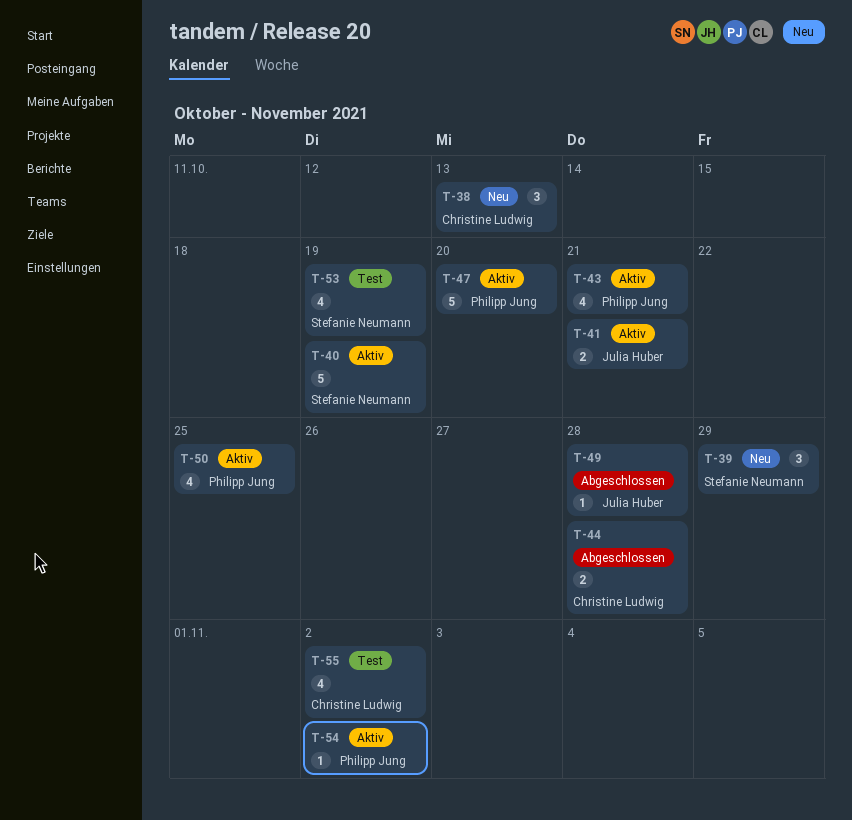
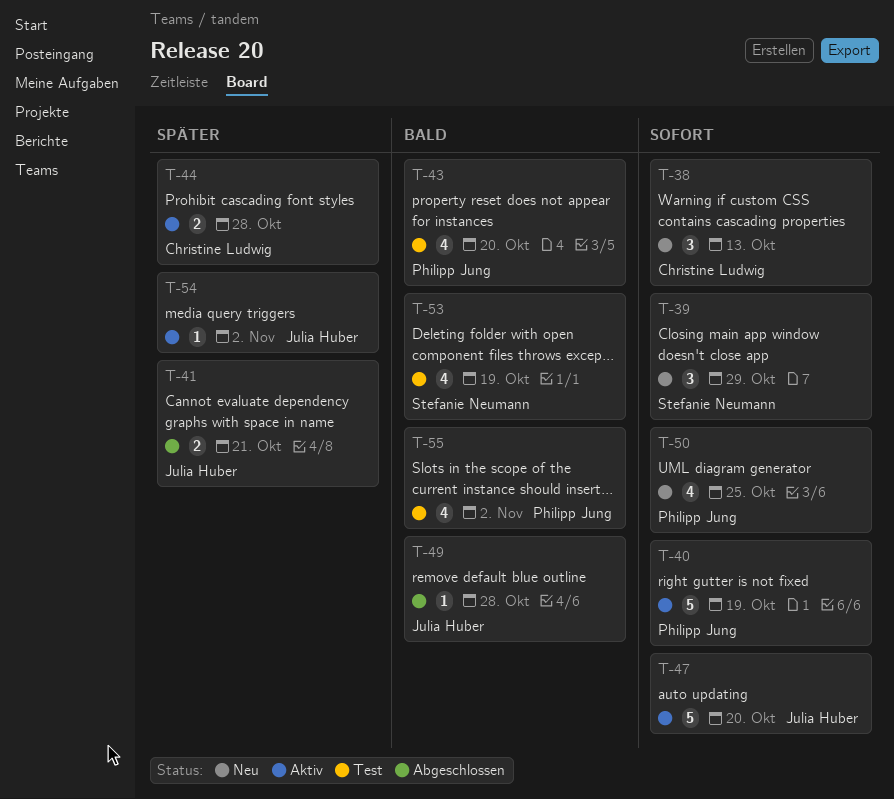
T-40, owner: Stefanie Neumann -> Philipp Jung
T-41, status: Aktiv -> Abgeschlossen
T-43, status: Aktiv -> Test
T-43, due: Oct 21 -> Oct 20
T-44, status: Abgeschlossen -> Aktiv
T-47, owner: Philipp Jung -> Julia Huber
T-50, status: Aktiv -> Neu
T-54, owner: Philipp Jung -> Julia Huber
T-55, owner: Christine Ludwig -> Philipp Jung

